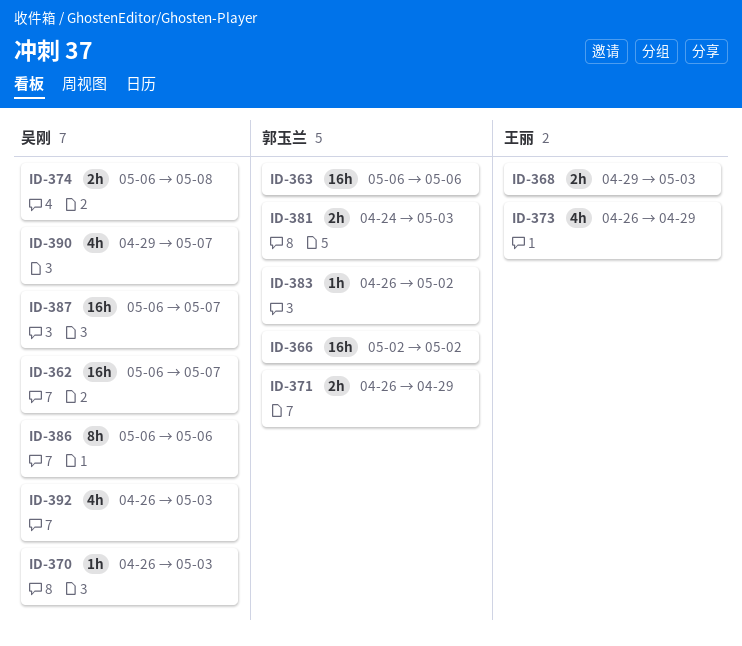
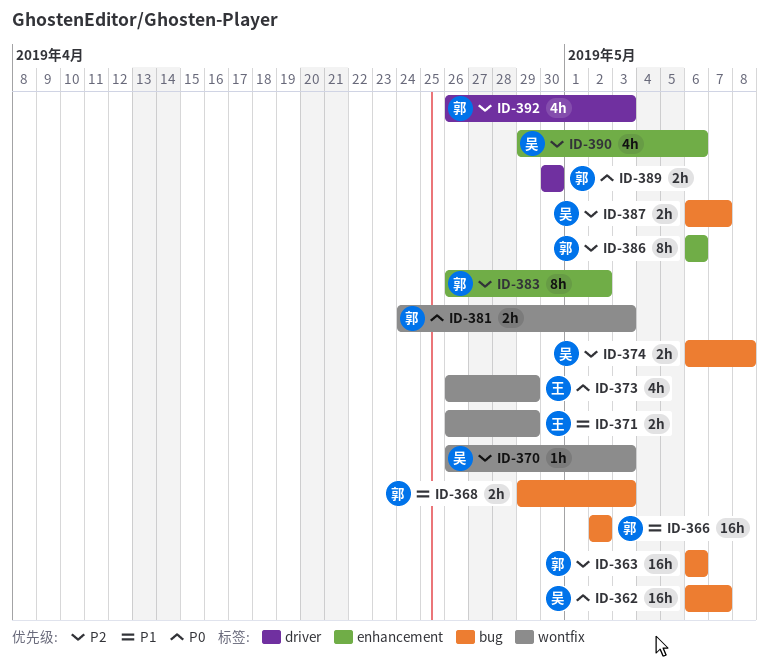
ID-368, owner: 王丽 -> 郭玉兰
ID-371, owner: 郭玉兰 -> 王丽
ID-383, estimate: 1h -> 8h
ID-386, owner: 吴刚 -> 郭玉兰
ID-387, estimate: 16h -> 2h
ID-389: none -> present
ID-390, due: May 7 -> May 6
ID-392, owner: 吴刚 -> 郭玉兰

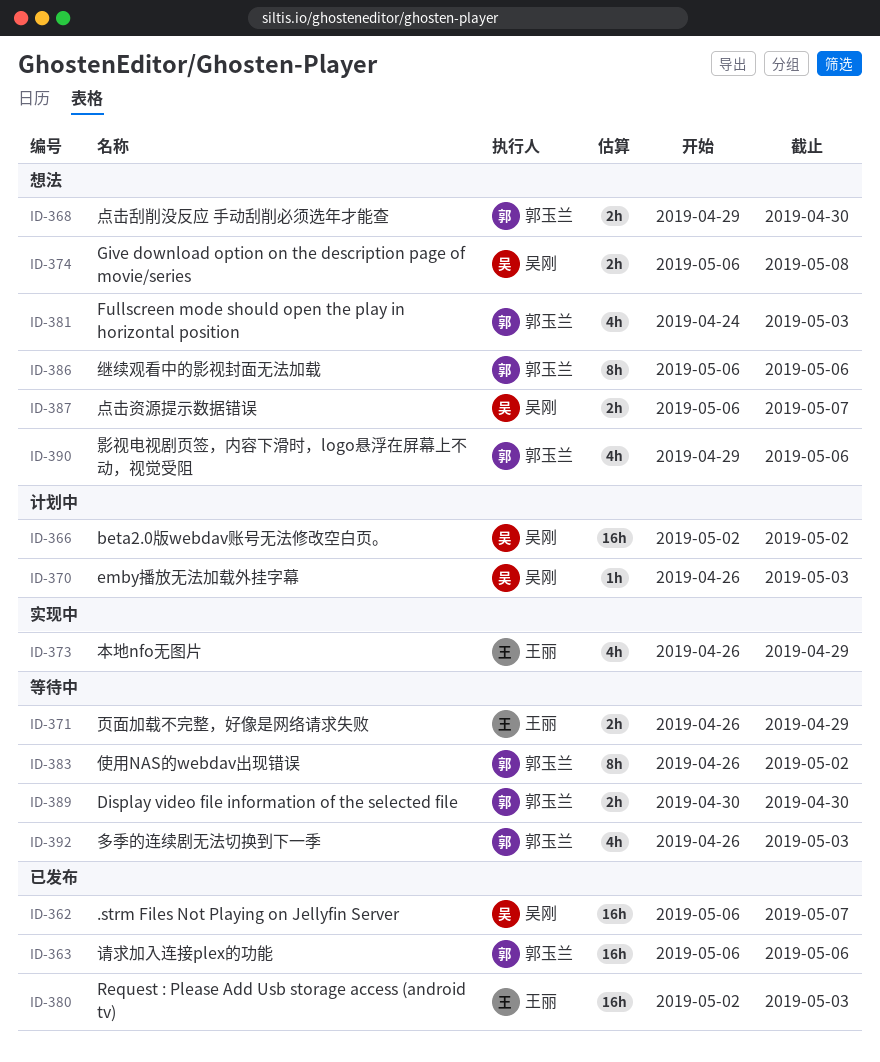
ID-366, owner: 郭玉兰 -> 吴刚
ID-368, due: May 3 -> Apr 30
ID-380: none -> present
ID-381, estimate: 2h -> 4h
ID-390, owner: 吴刚 -> 郭玉兰

